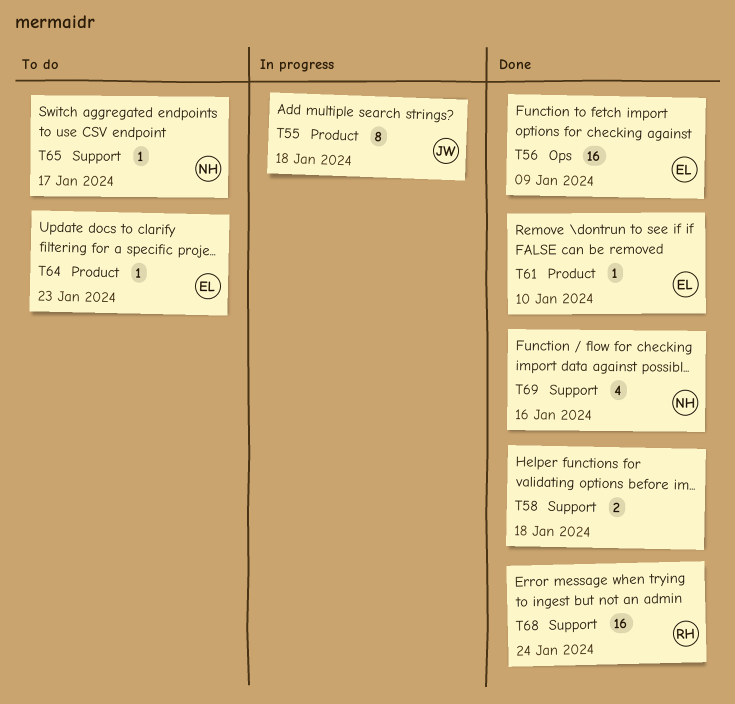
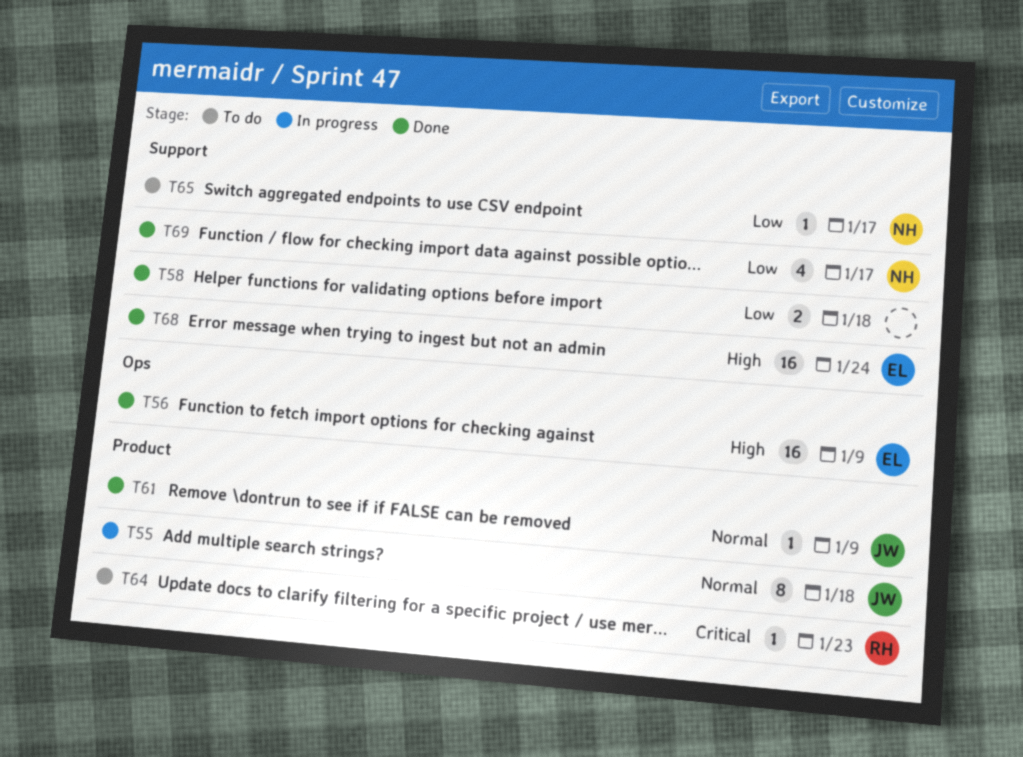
T61, owner: EL -> JW
T61, due: Jan 10 -> Jan 9
T64, owner: EL -> RH
T68, owner: RH -> EL
T69, due: Jan 16 -> Jan 17

